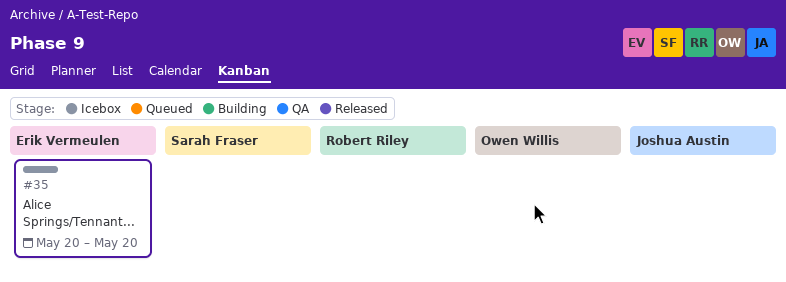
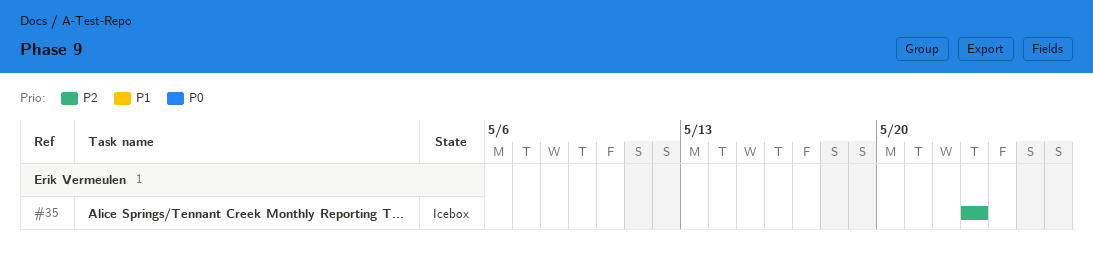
#35, start: May 20 -> May 23
#35, due: May 20 -> May 23

